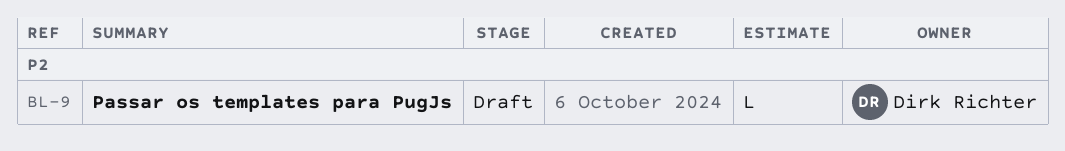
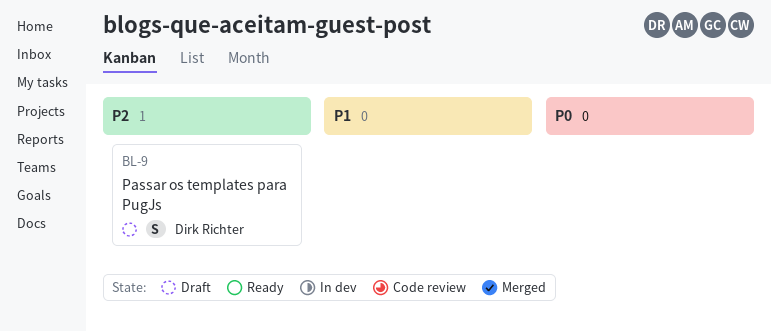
BL-9, estimate: L -> S

